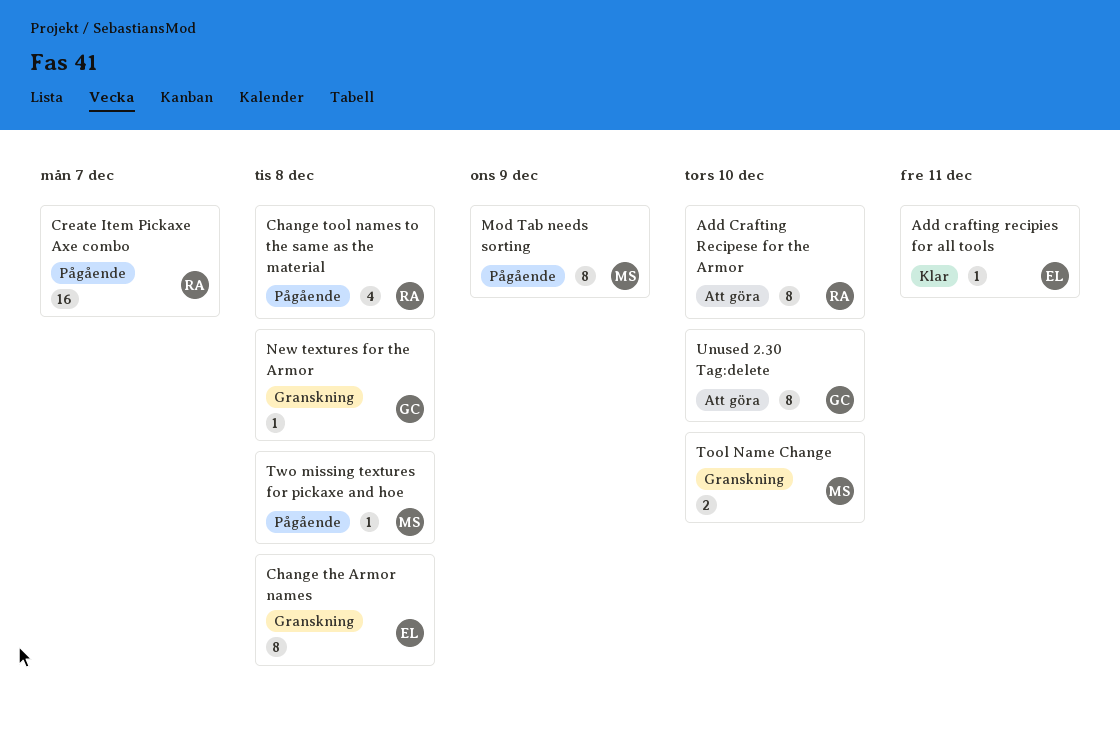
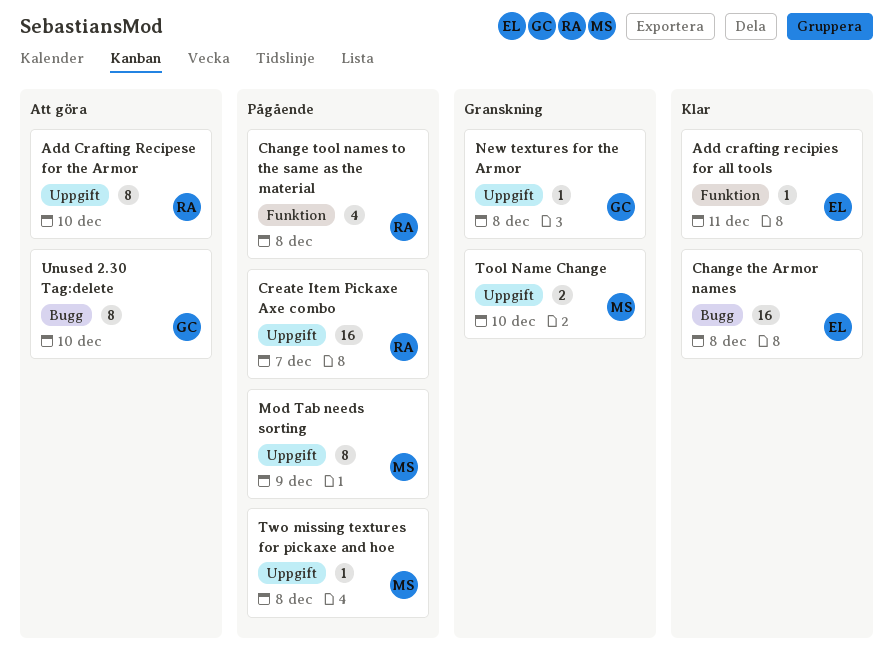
Change the Armor names, status: Granskning -> Klar
Change the Armor names, estimate: 8 -> 16

